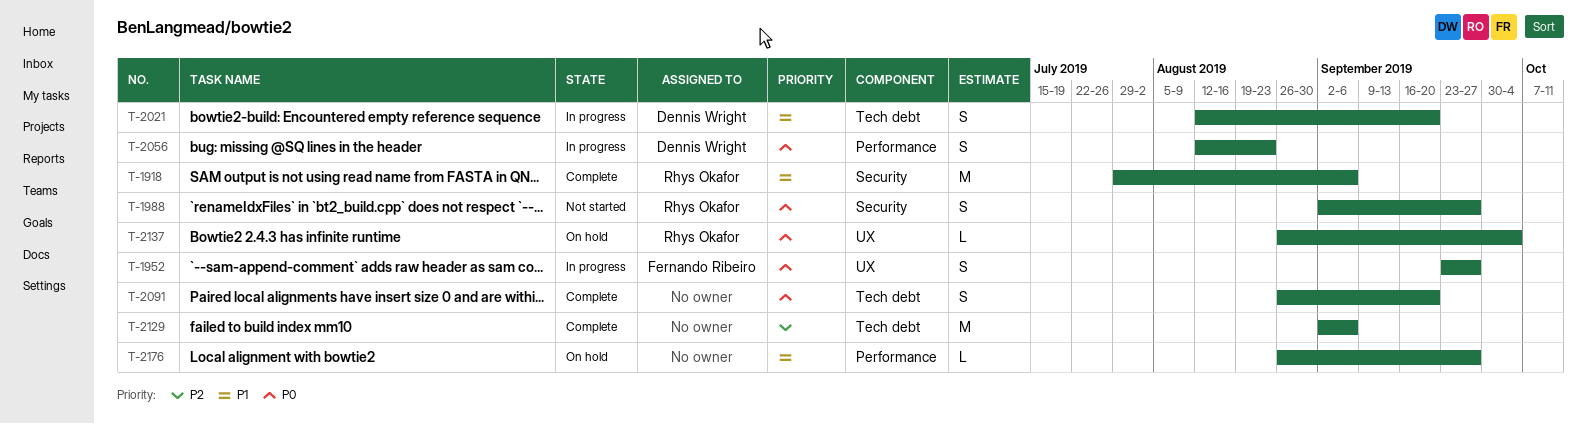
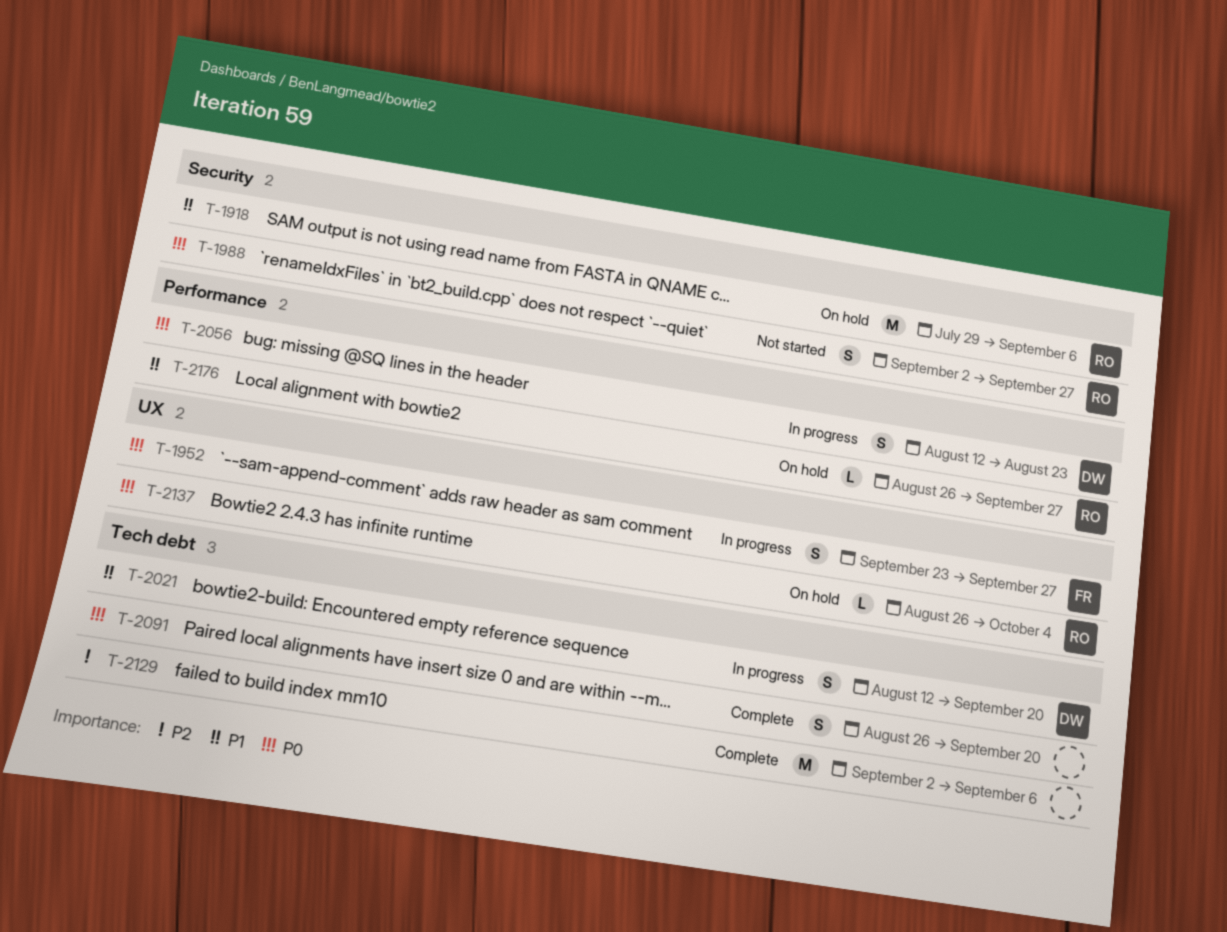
T-1918, status: Complete -> On hold
T-2176, owner: none -> Rhys Okafor

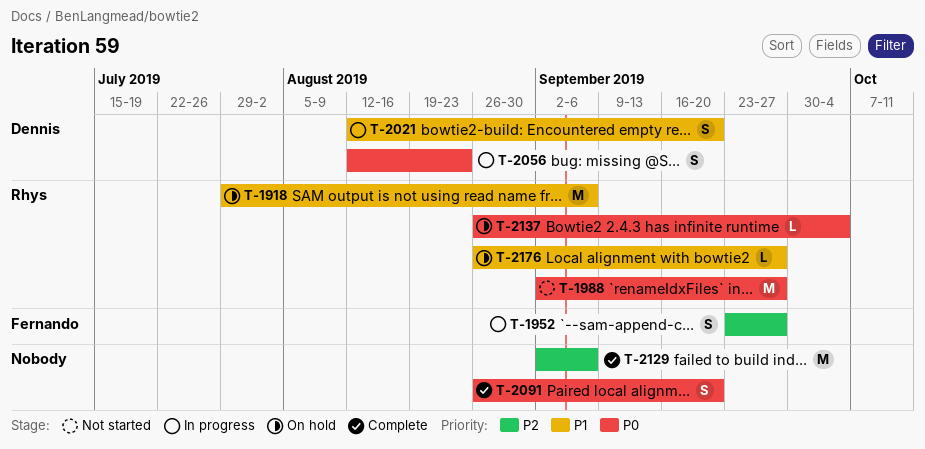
T-1952, priority: P0 -> P2
T-1988, estimate: S -> M

